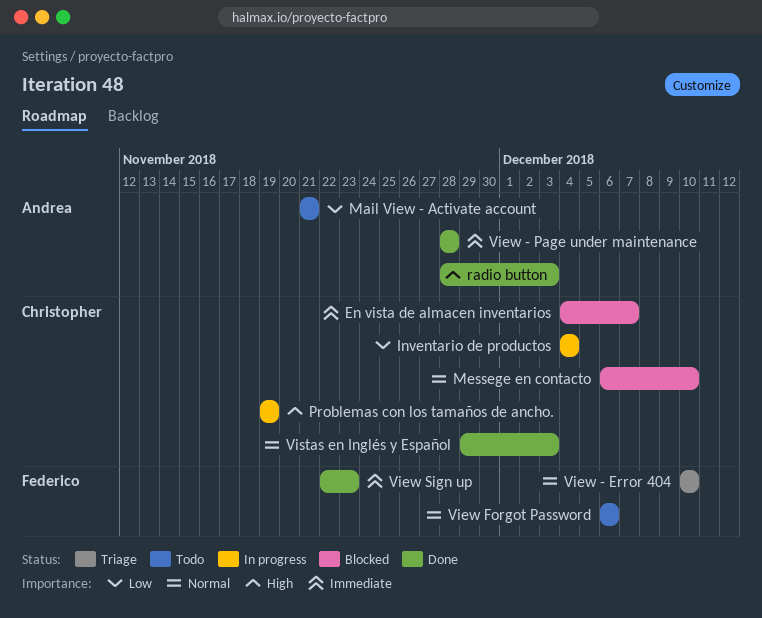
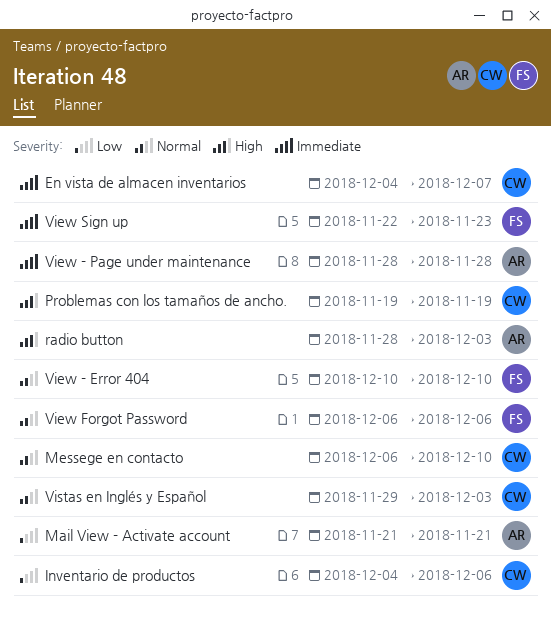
Inventario de productos, due: Dec 4 -> Dec 6

